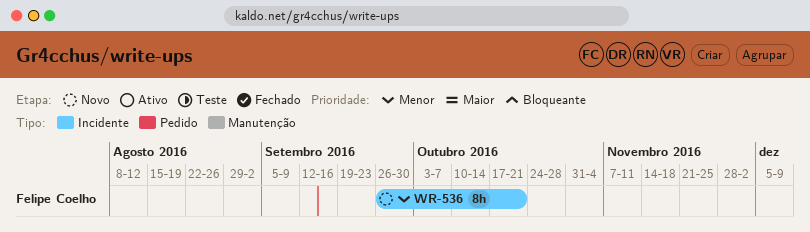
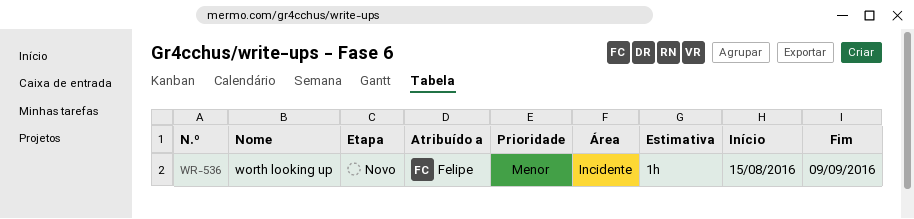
WR-536, estimate: 8h -> 1h
WR-536, start: Sep 26 -> Aug 15
WR-536, due: Oct 21 -> Sep 9

